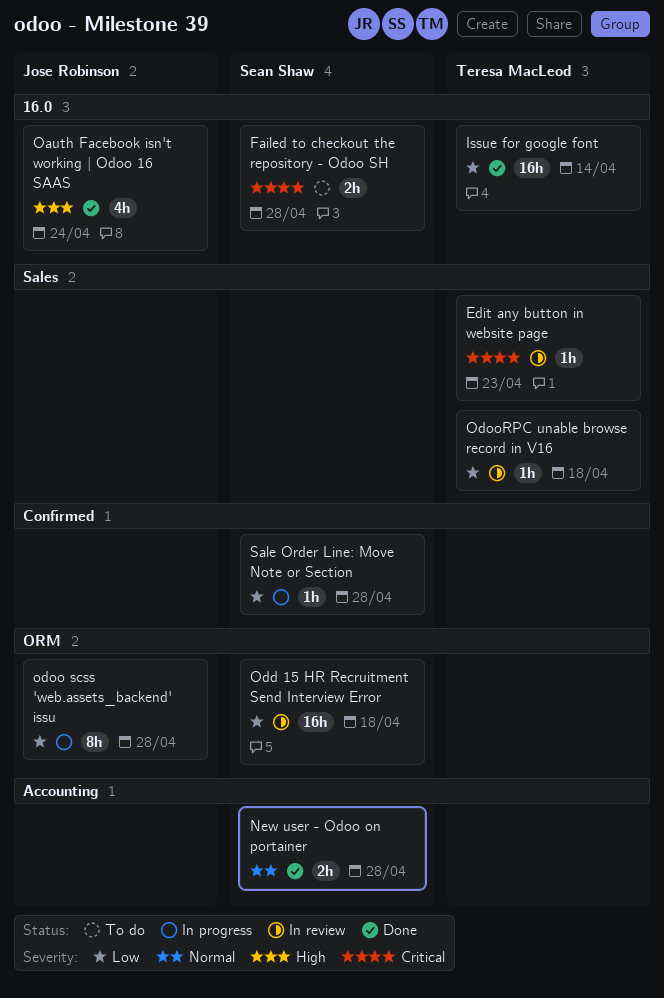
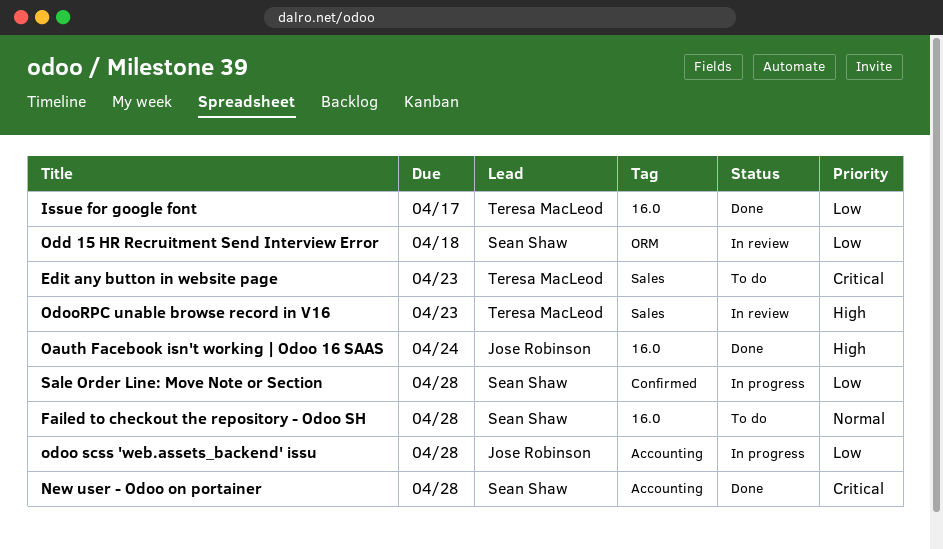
Edit any button in website page, status: In review -> To do
Failed to checkout the repository - Odoo SH, priority: Critical -> Normal
Issue for google font, due: Apr 14 -> Apr 17
New user - Odoo on portainer, priority: Normal -> Critical
odoo scss 'web.assets_backend' issu, label: ORM -> Accounting
OdooRPC unable browse record in V16, priority: Low -> High
OdooRPC unable browse record in V16, due: Apr 18 -> Apr 23

